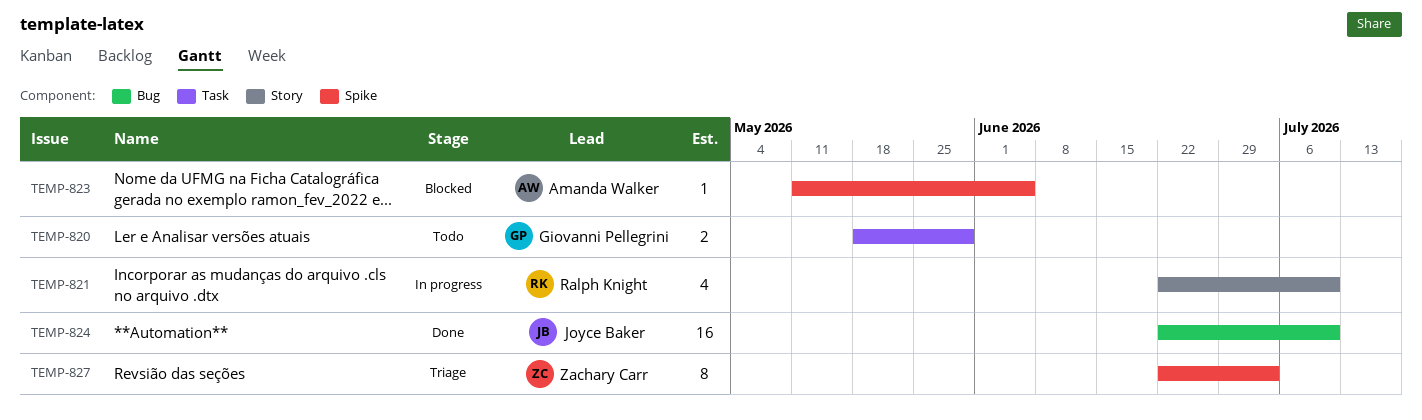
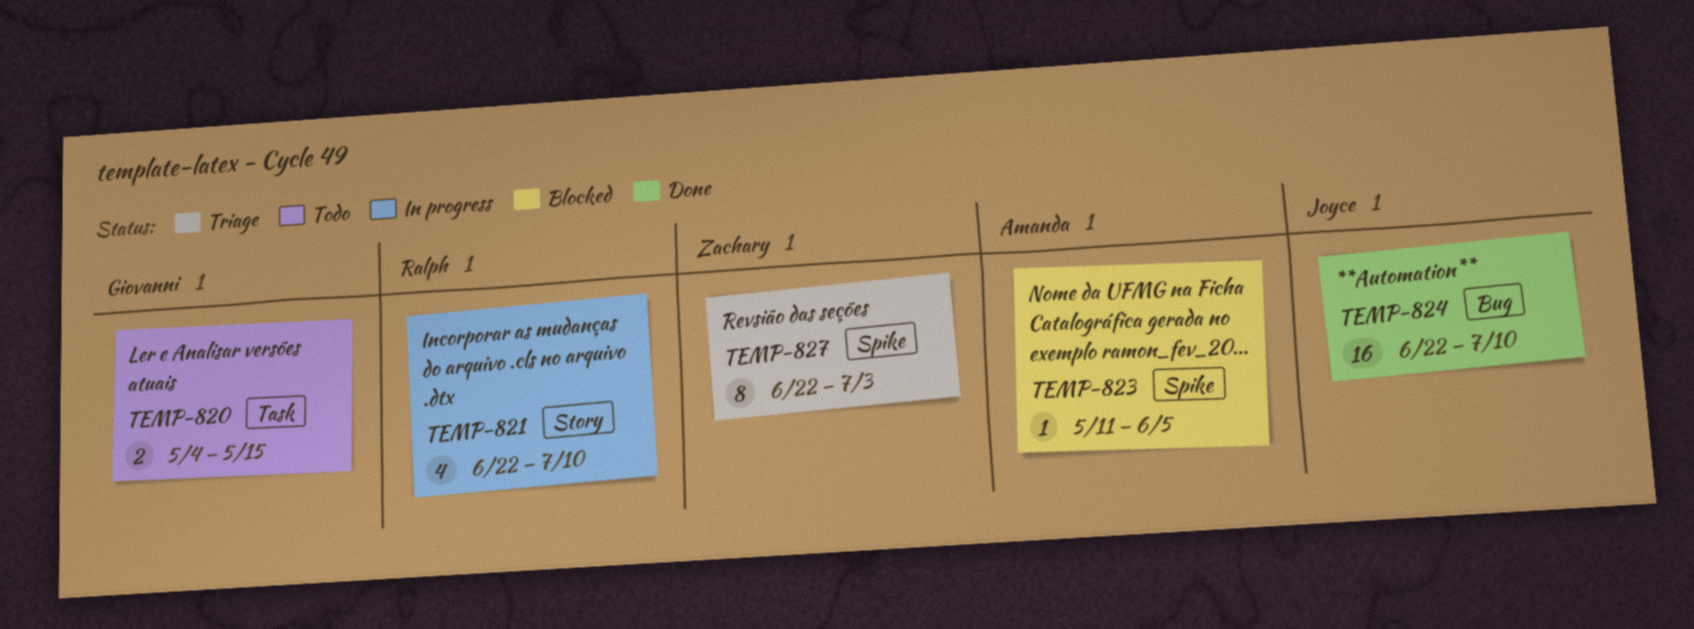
TEMP-820, start: May 18 -> May 4
TEMP-820, due: May 29 -> May 15

